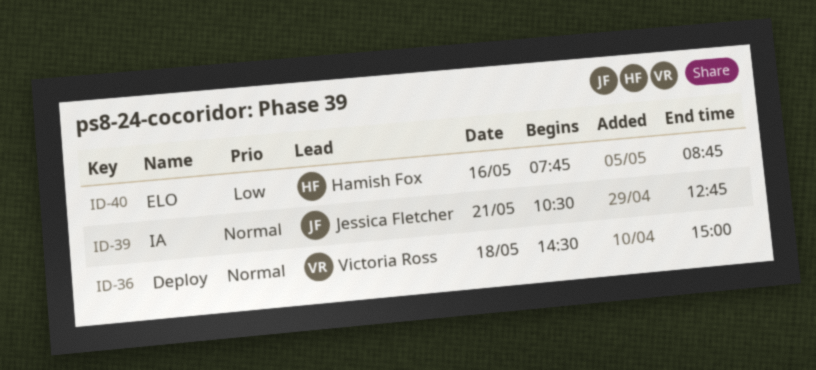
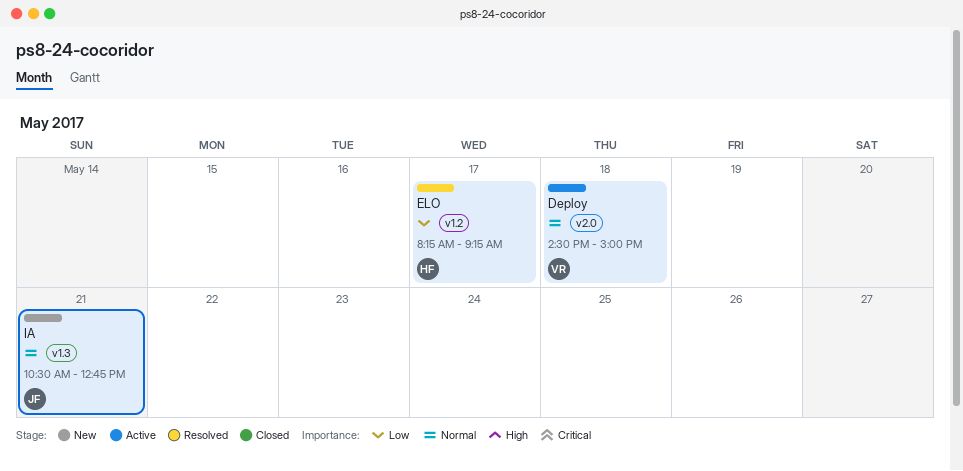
ELO, day: May 16 -> May 17
ELO, begins: 07:45 -> 08:15
ELO, ends: 08:45 -> 09:15

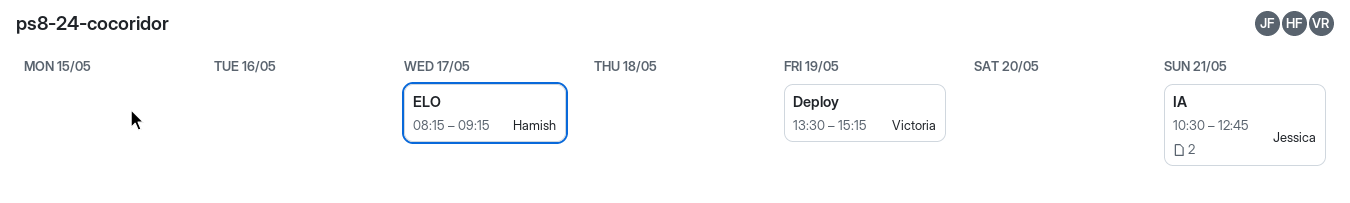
Deploy, day: May 18 -> May 19
Deploy, begins: 14:30 -> 13:30
Deploy, ends: 15:00 -> 15:15

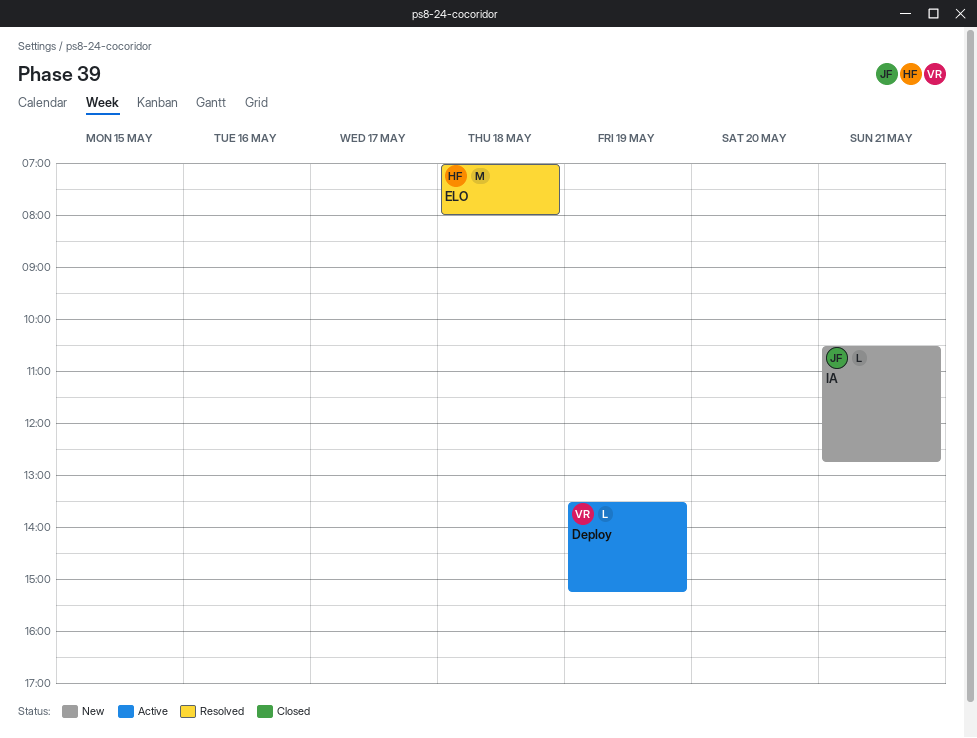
ELO, day: May 17 -> May 18
ELO, begins: 08:15 -> 07:00
ELO, ends: 09:15 -> 08:00

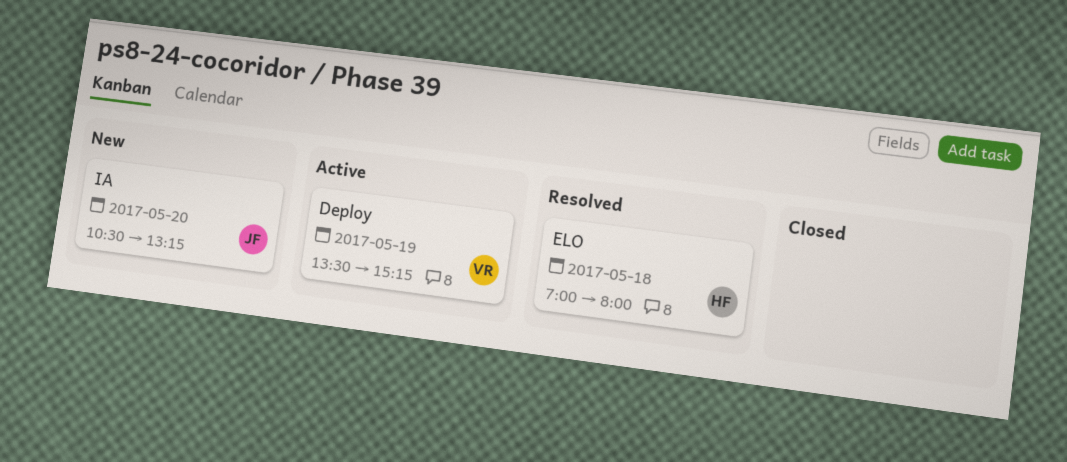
IA, day: May 21 -> May 20
IA, ends: 12:45 -> 13:15

